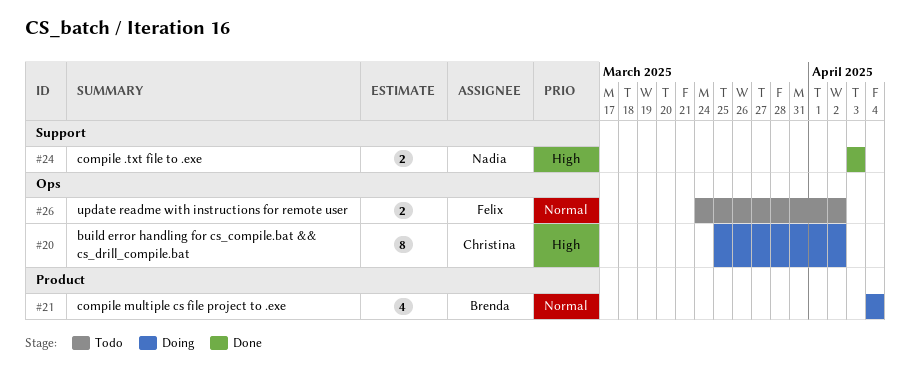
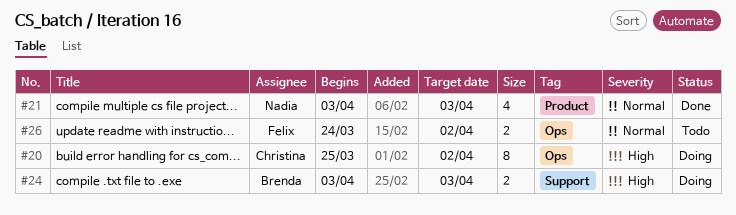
#21, status: Doing -> Done
#21, owner: Brenda -> Nadia
#21, start: Apr 4 -> Apr 3
#21, due: Apr 4 -> Apr 3
#24, status: Done -> Doing
#24, owner: Nadia -> Brenda

